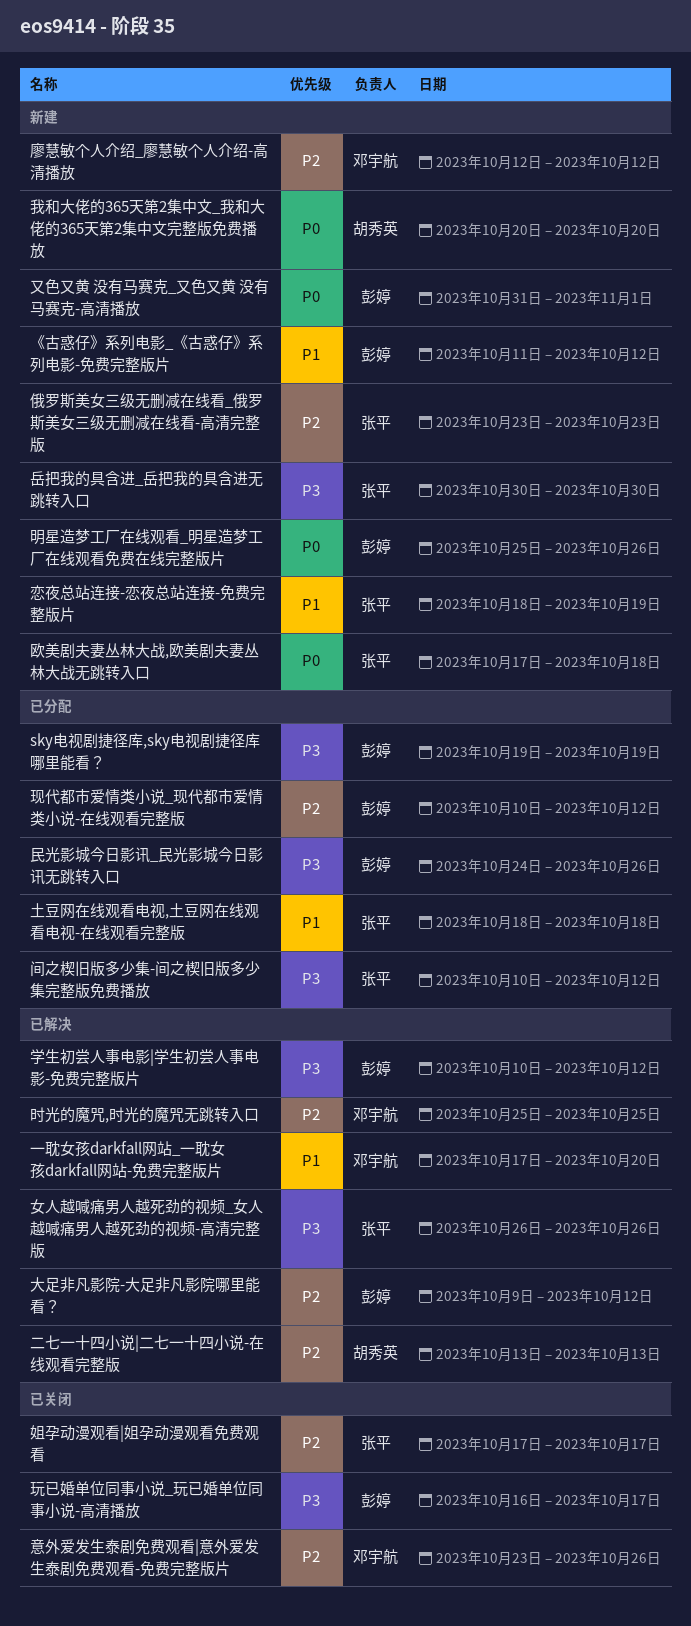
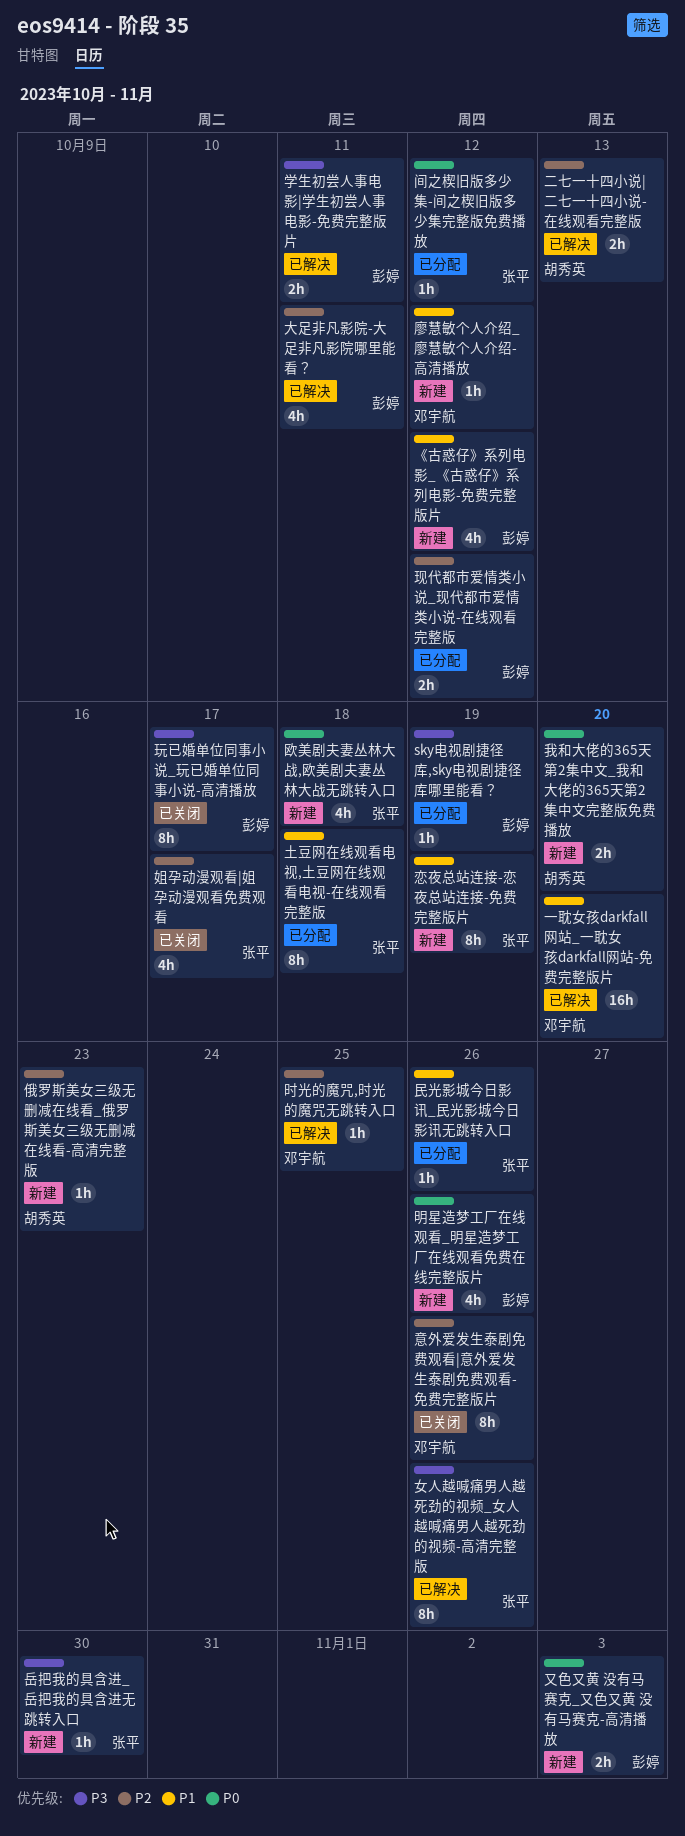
俄罗斯美女三级无删减在线看_俄罗斯美女三级无删减在线看-高清完整版, owner: 张平 -> 胡秀英
又色又黄 没有马赛克_又色又黄 没有马赛克-高清播放, due: Nov 1 -> Nov 3
大足非凡影院-大足非凡影院哪里能看？, due: Oct 12 -> Oct 11
学生初尝人事电影|学生初尝人事电影-免费完整版片, due: Oct 12 -> Oct 11
廖慧敏个人介绍_廖慧敏个人介绍-高清播放, priority: P2 -> P1
民光影城今日影讯_民光影城今日影讯无跳转入口, owner: 彭婷 -> 张平
民光影城今日影讯_民光影城今日影讯无跳转入口, priority: P3 -> P1
间之楔旧版多少集-间之楔旧版多少集完整版免费播放, priority: P3 -> P0

